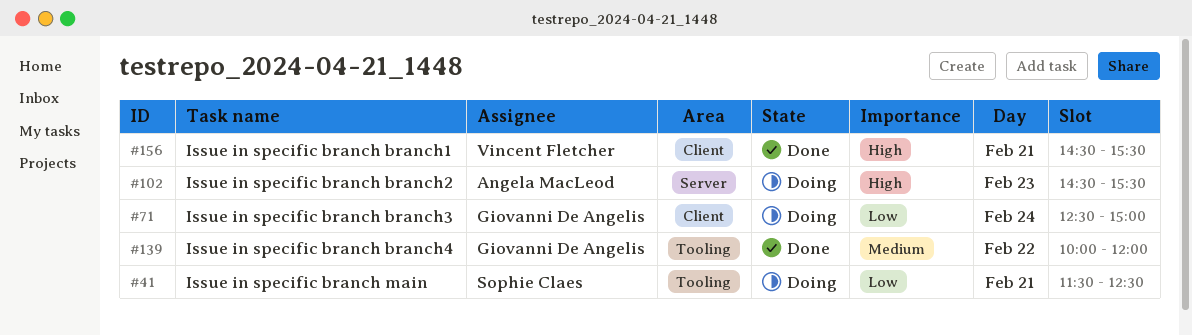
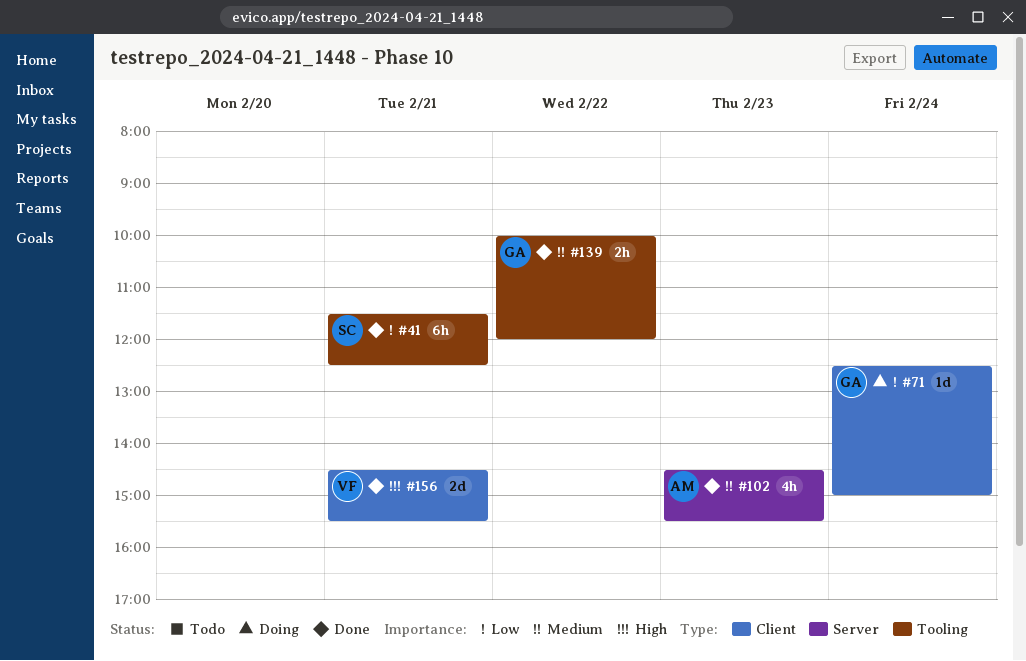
#41, status: Doing -> Done
#102, status: Doing -> Done
#102, priority: High -> Medium

